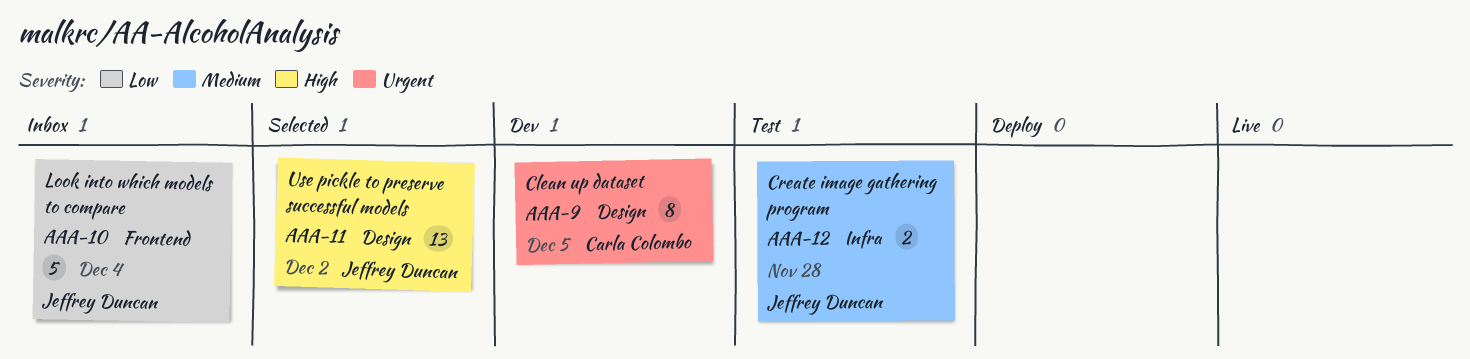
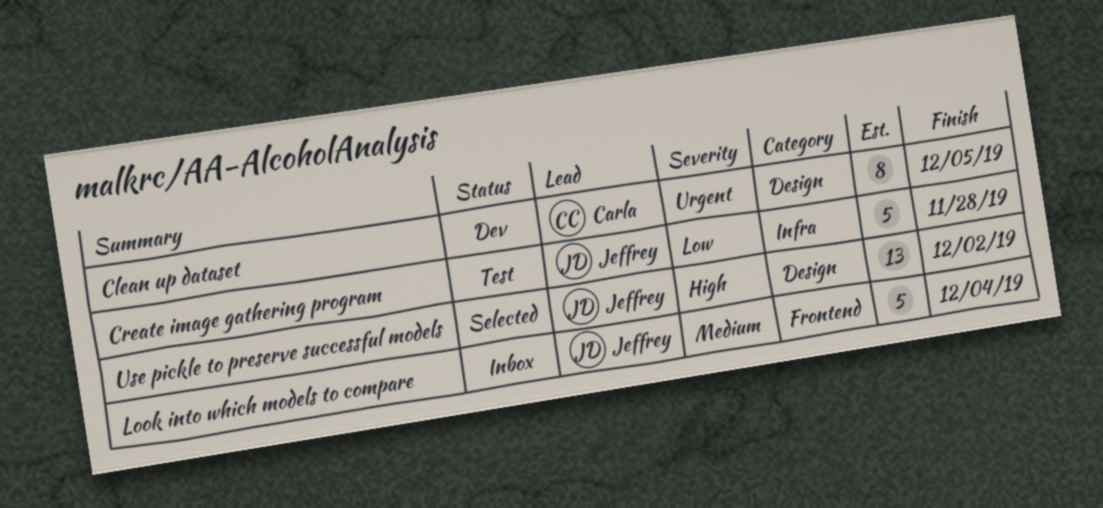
Create image gathering program, priority: Medium -> Low
Create image gathering program, estimate: 2 -> 5
Look into which models to compare, priority: Low -> Medium

